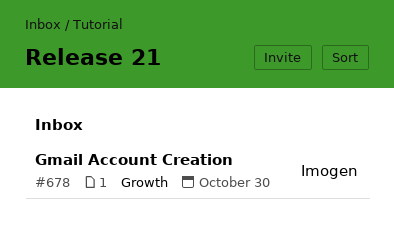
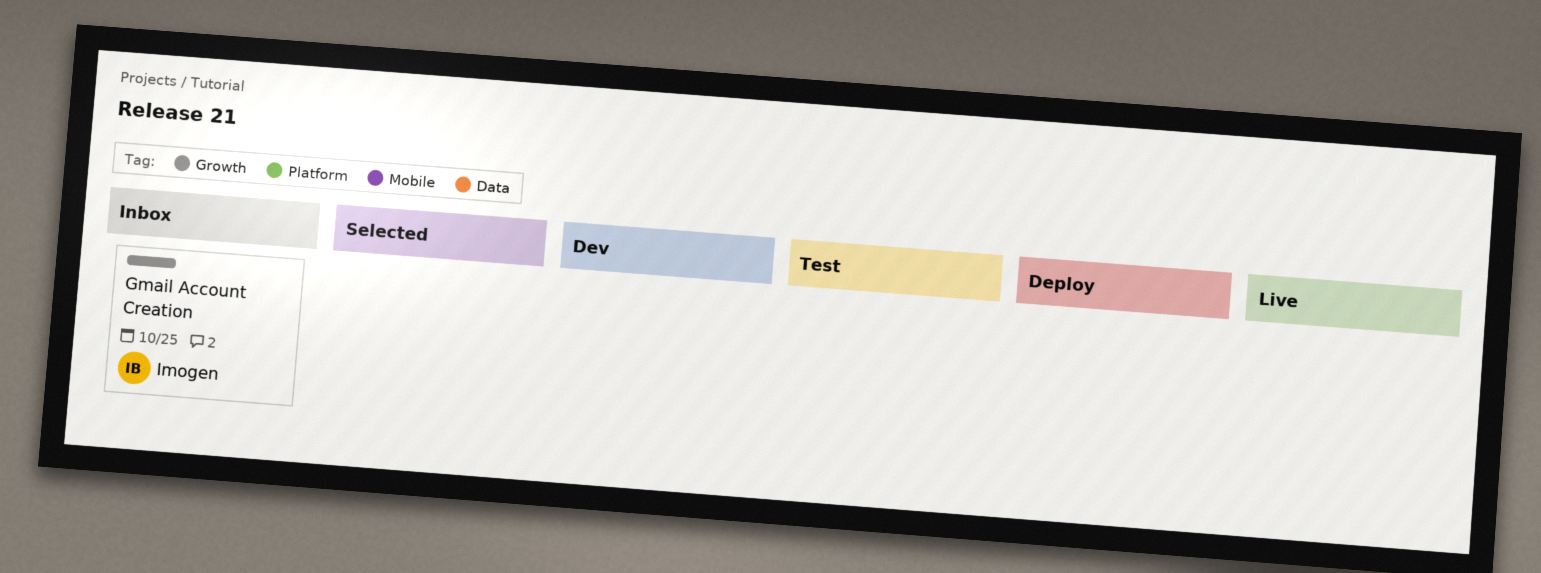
Gmail Account Creation, due: Oct 30 -> Oct 25

